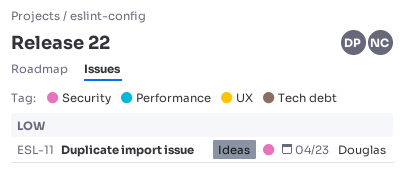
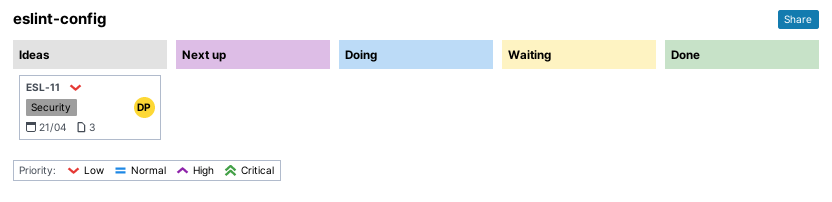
ESL-11, day: Apr 23 -> Apr 21

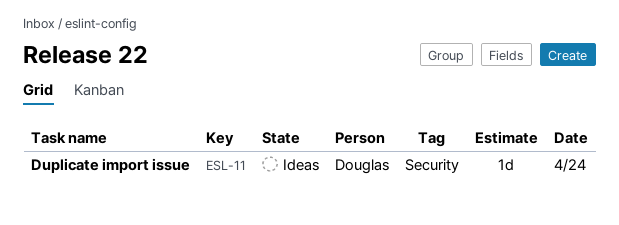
ESL-11, day: Apr 21 -> Apr 24

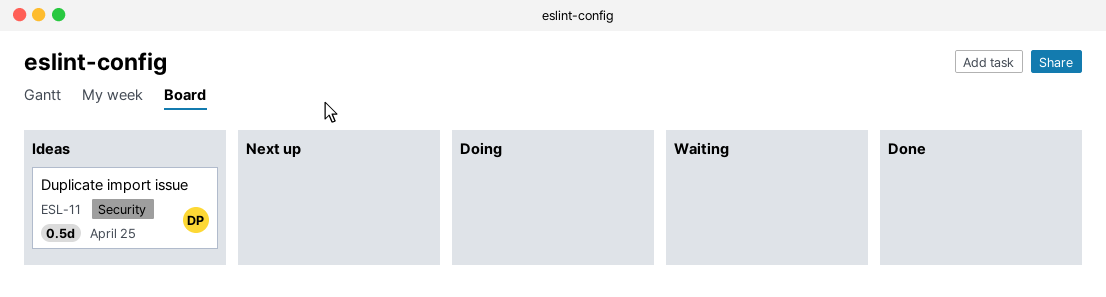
ESL-11, estimate: 1d -> 0.5d
ESL-11, day: Apr 24 -> Apr 25

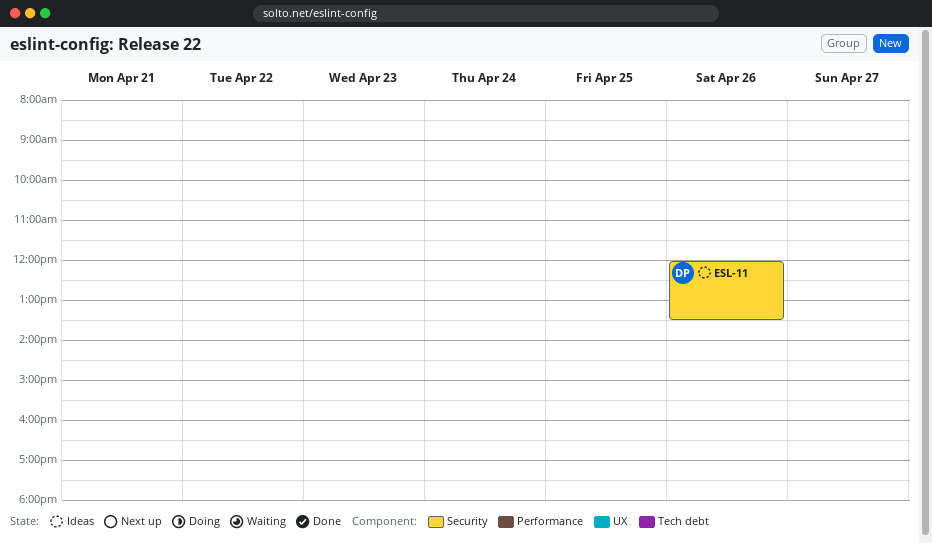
ESL-11, day: Apr 25 -> Apr 26

